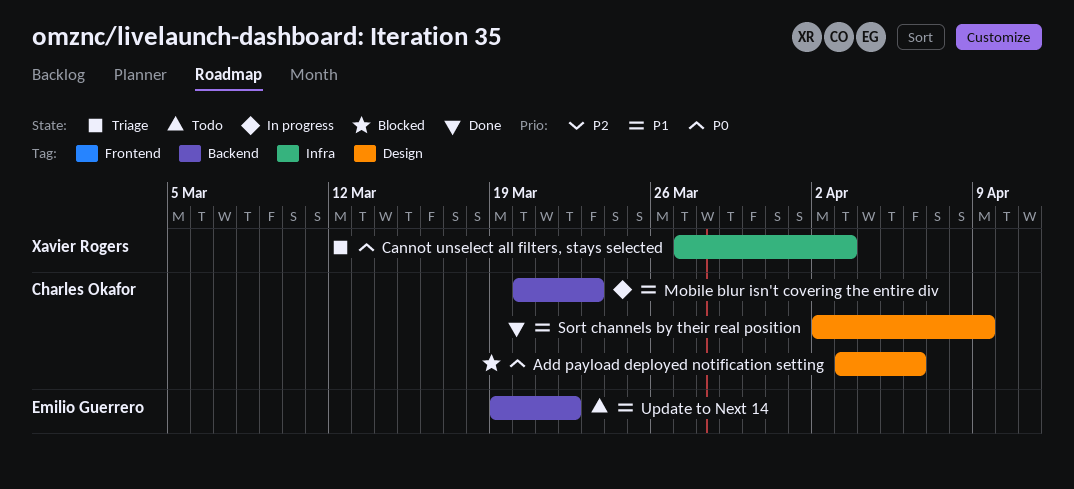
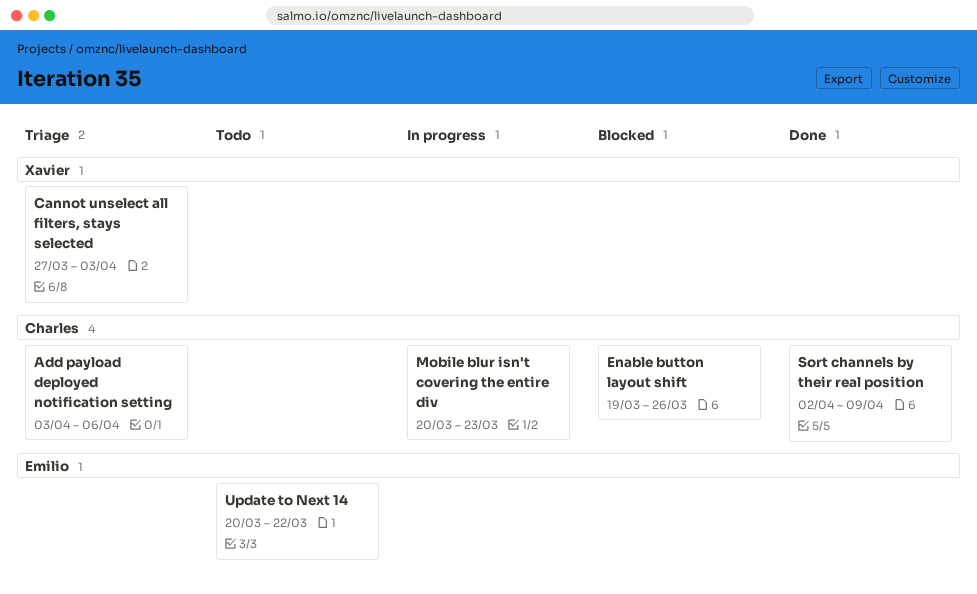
Add payload deployed notification setting, status: Blocked -> Triage
Enable button layout shift: none -> present
Update to Next 14, start: Mar 19 -> Mar 20

